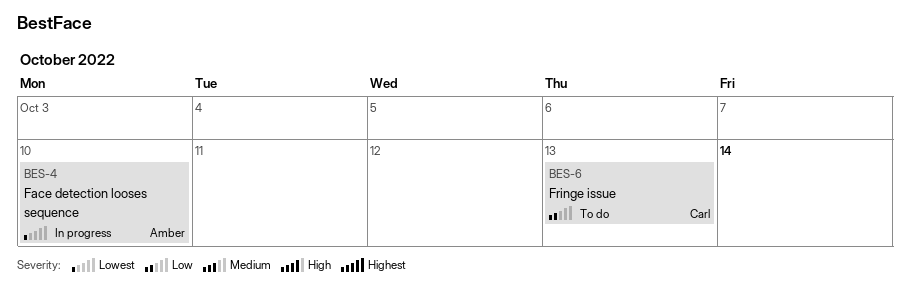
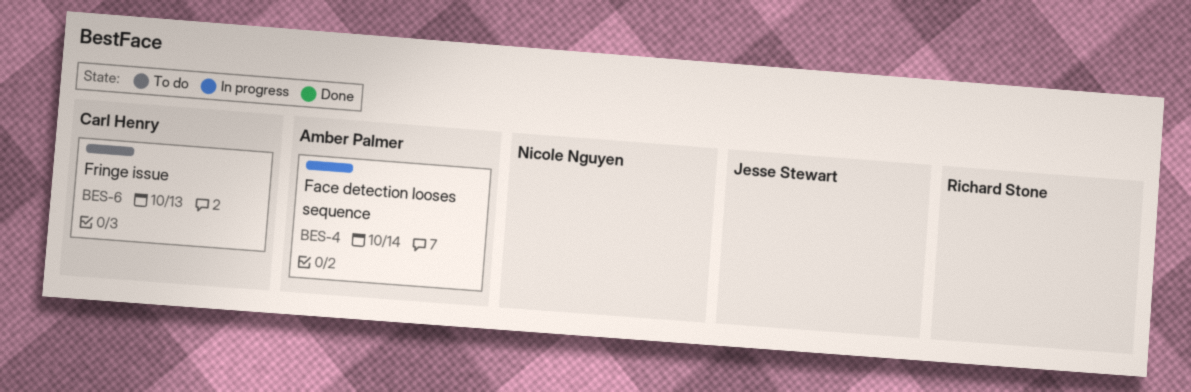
BES-4, due: Oct 10 -> Oct 14

